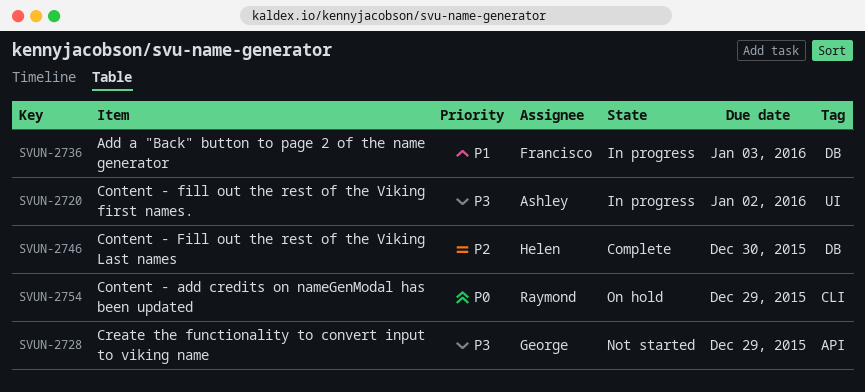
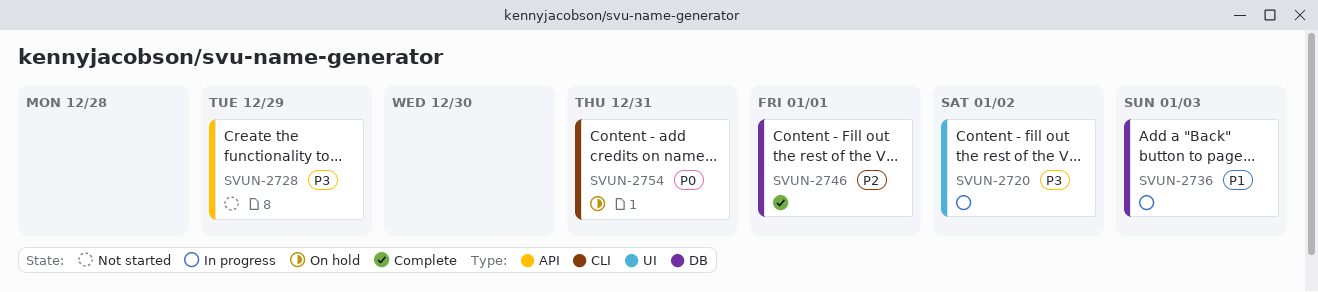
SVUN-2746, due: Dec 30 -> Jan 1
SVUN-2754, due: Dec 29 -> Dec 31

